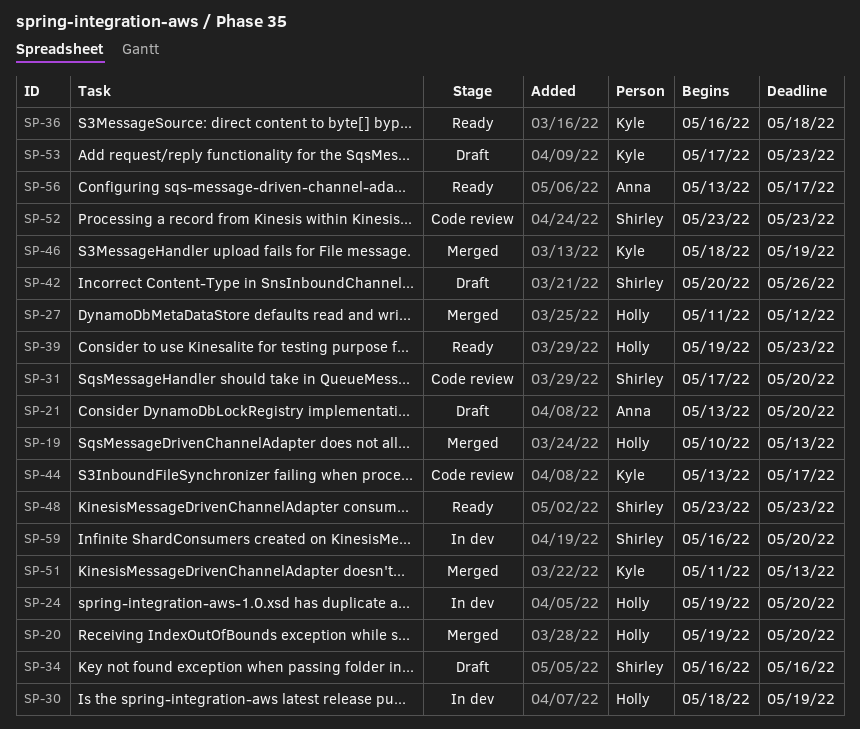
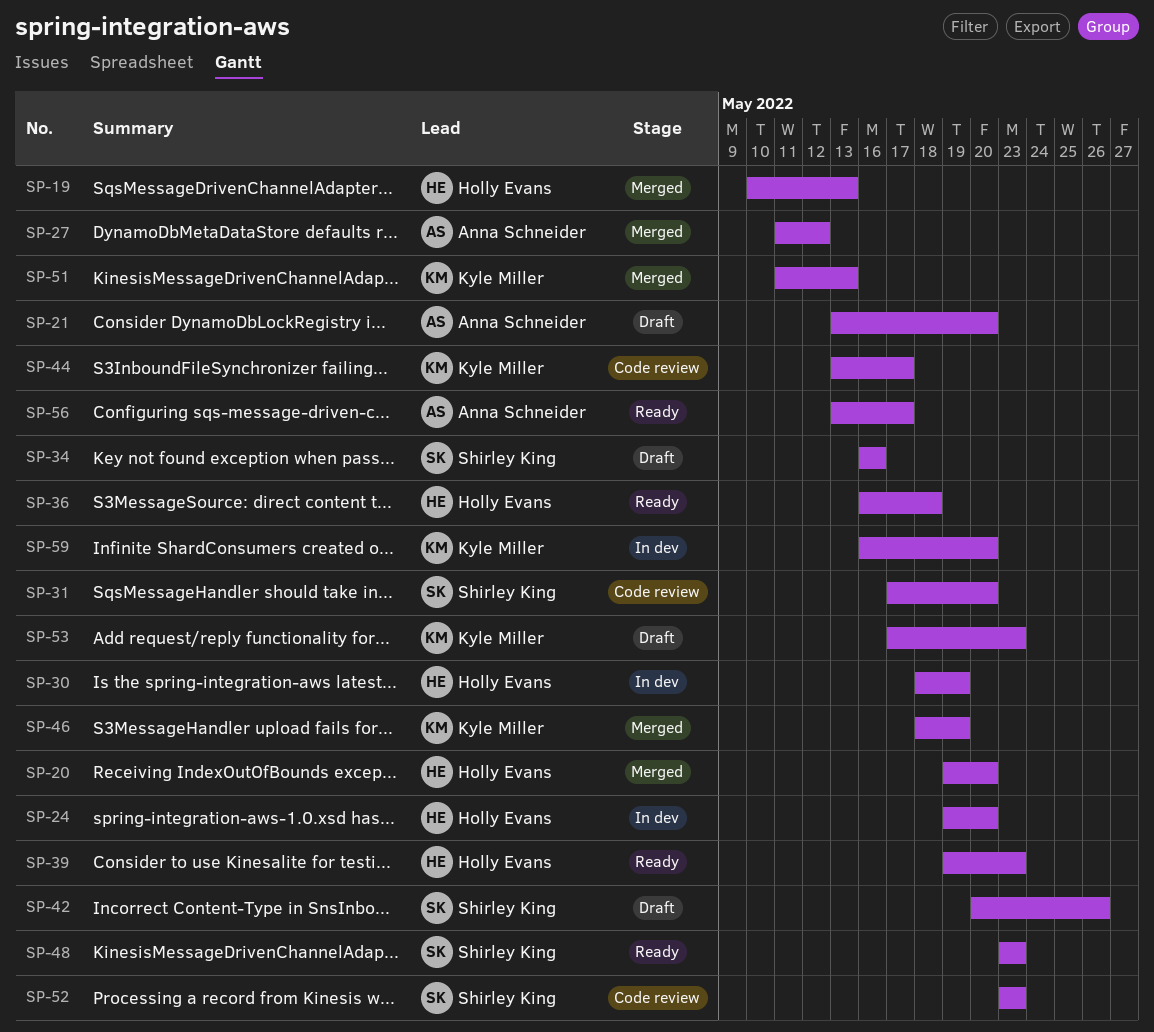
SP-27, owner: Holly Evans -> Anna Schneider
SP-36, owner: Kyle Miller -> Holly Evans
SP-59, owner: Shirley King -> Kyle Miller

